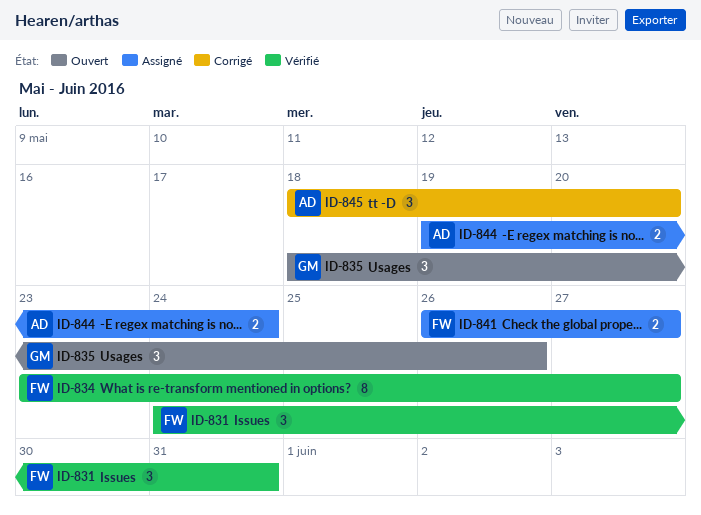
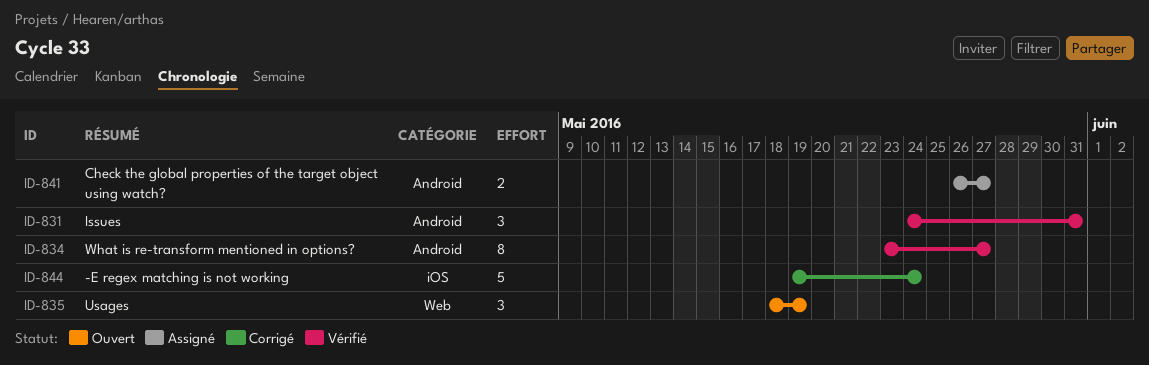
ID-835, due: May 26 -> May 19
ID-844, status: Assigné -> Corrigé
ID-844, estimate: 2 -> 5
ID-845: present -> none

